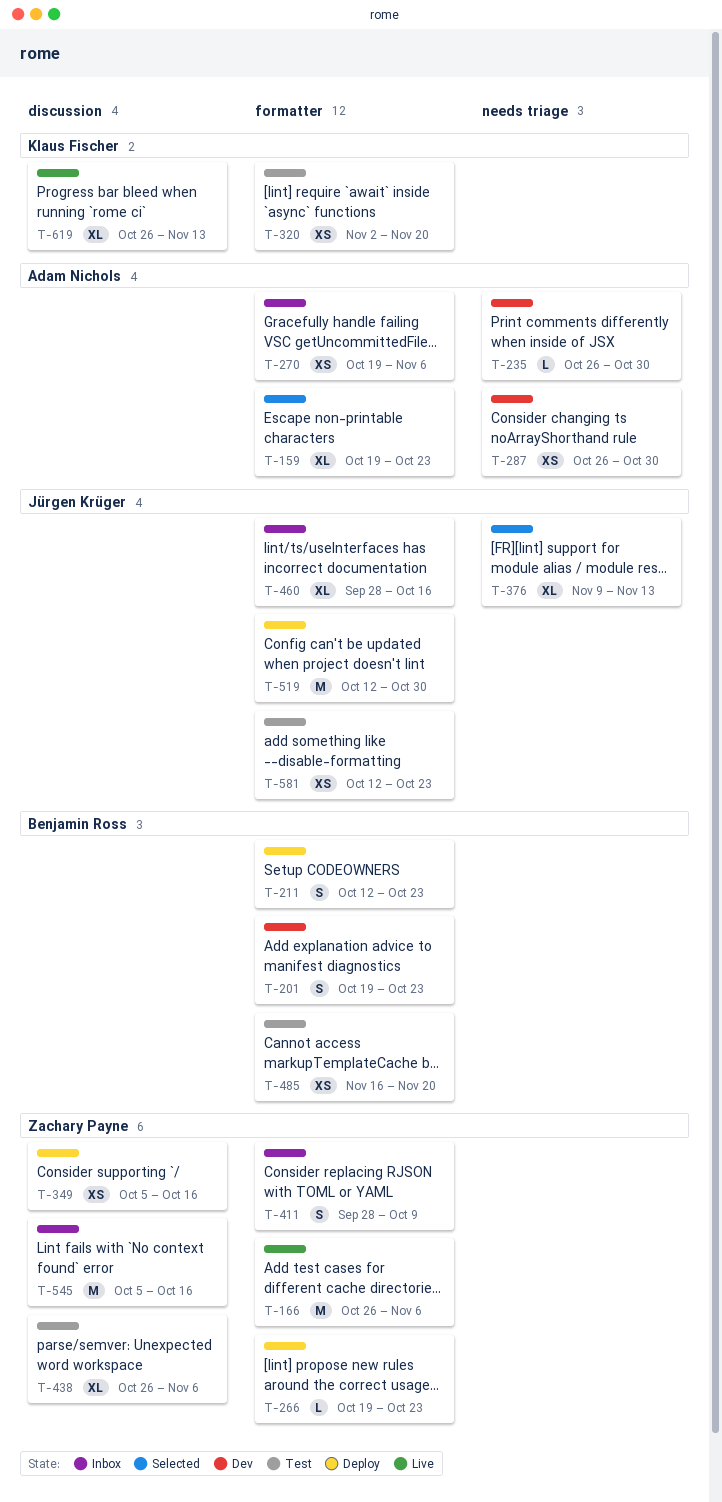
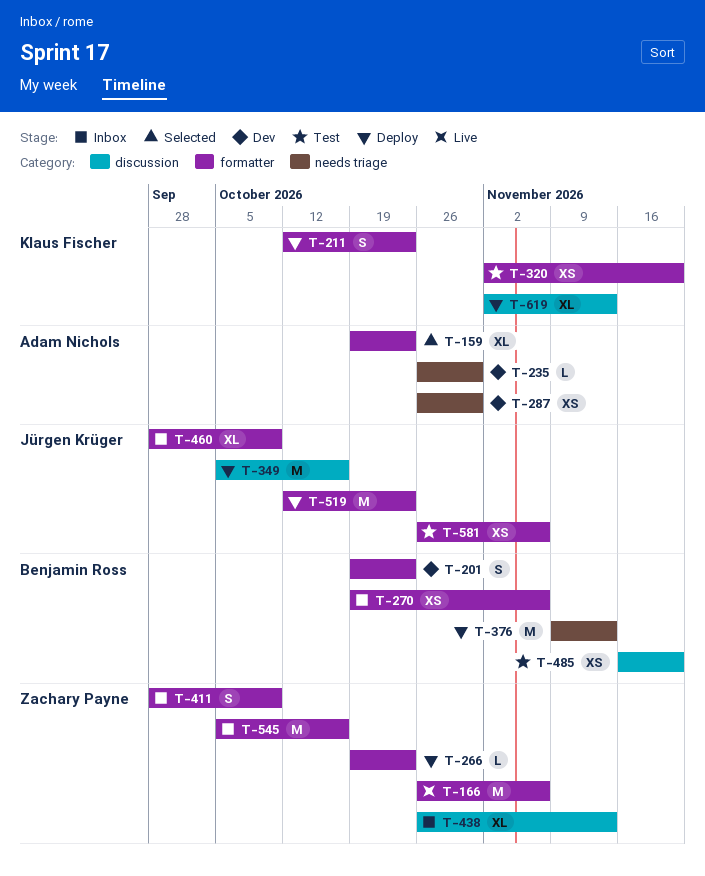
T-211, owner: Benjamin Ross -> Klaus Fischer
T-270, owner: Adam Nichols -> Benjamin Ross
T-349, owner: Zachary Payne -> Jürgen Krüger
T-349, estimate: XS -> M
T-376, status: Selected -> Deploy
T-376, owner: Jürgen Krüger -> Benjamin Ross
T-376, estimate: XL -> M
T-438, status: Test -> Inbox
T-438, due: Nov 6 -> Nov 13
T-460, due: Oct 16 -> Oct 9
T-485, label: formatter -> discussion
T-519, due: Oct 30 -> Oct 23
T-545, label: discussion -> formatter
T-581, start: Oct 12 -> Oct 26
T-581, due: Oct 23 -> Nov 6
T-619, status: Live -> Deploy
T-619, start: Oct 26 -> Nov 2

